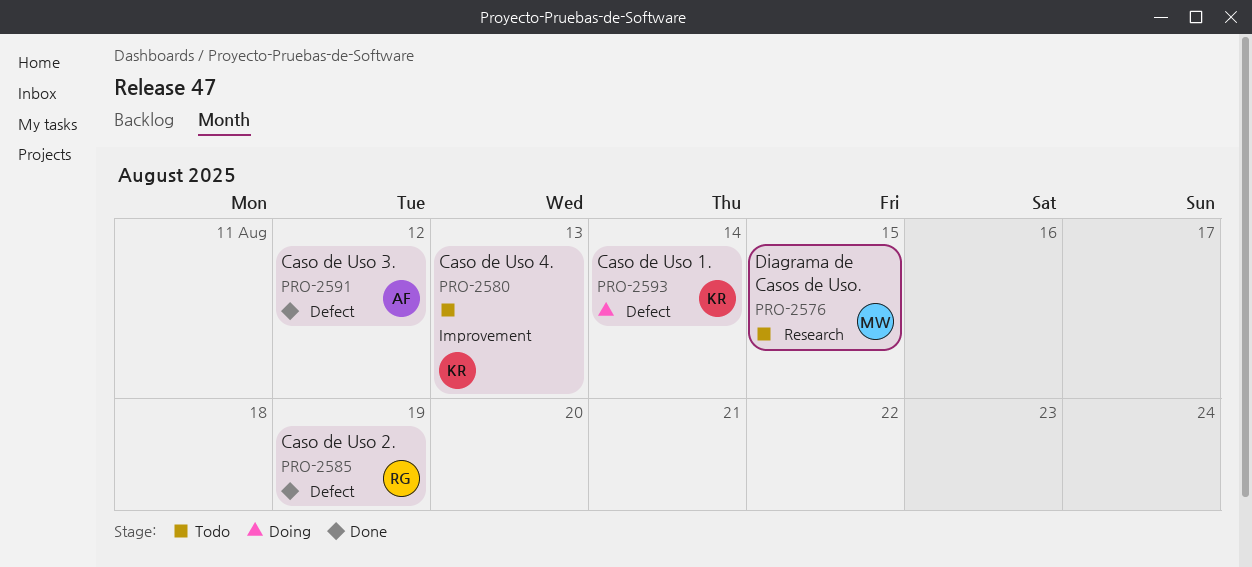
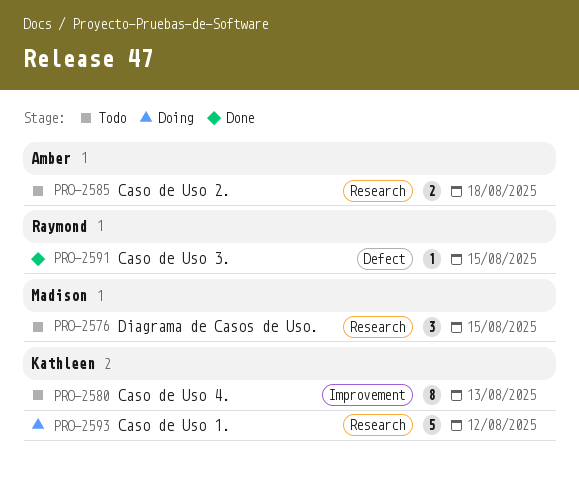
PRO-2585, status: Done -> Todo
PRO-2585, owner: Raymond -> Amber
PRO-2585, label: Defect -> Research
PRO-2585, due: Aug 19 -> Aug 18
PRO-2591, owner: Amber -> Raymond
PRO-2591, due: Aug 12 -> Aug 15
PRO-2593, label: Defect -> Research
PRO-2593, due: Aug 14 -> Aug 12

